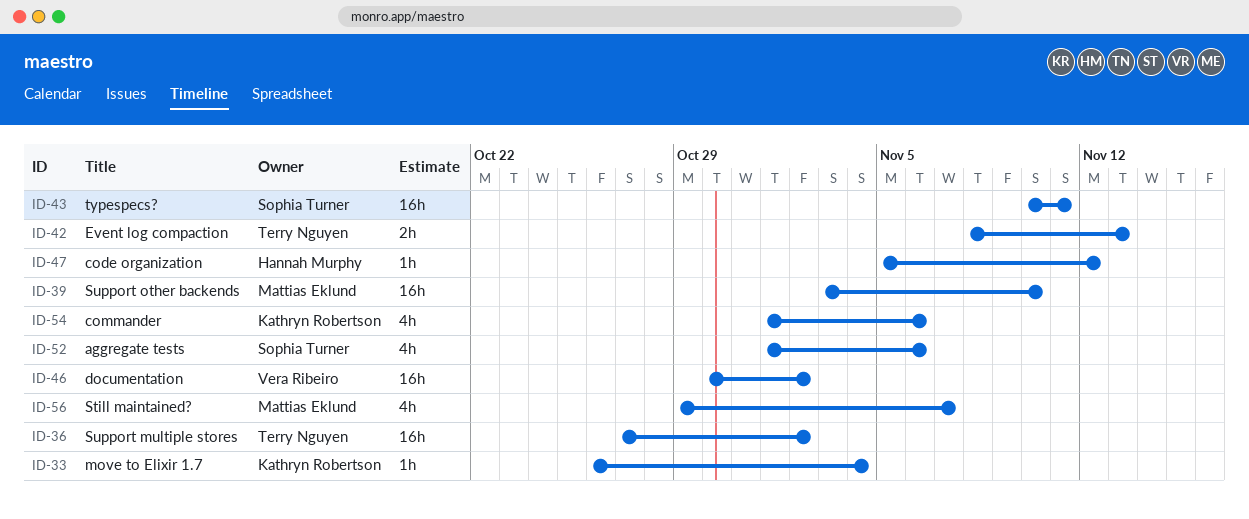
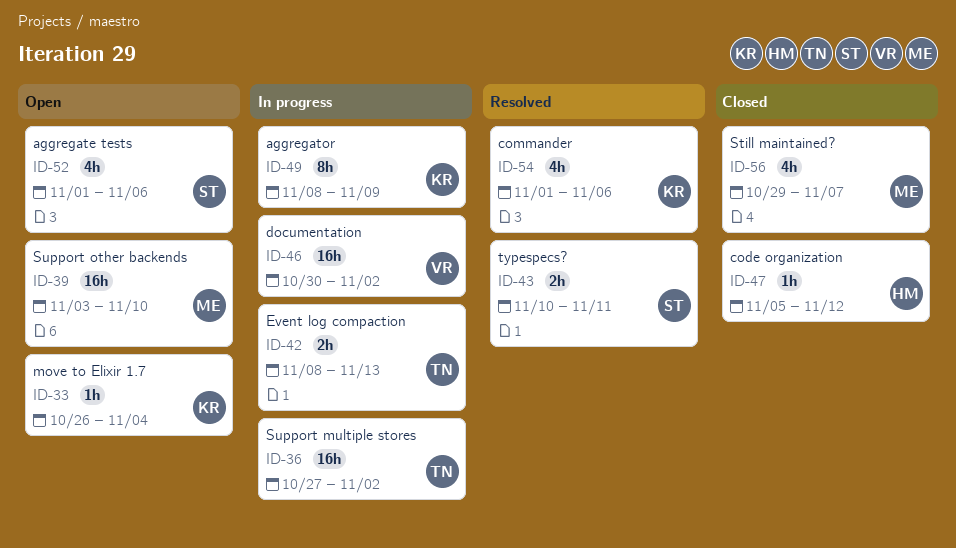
ID-43, estimate: 16h -> 2h
ID-49: none -> present

